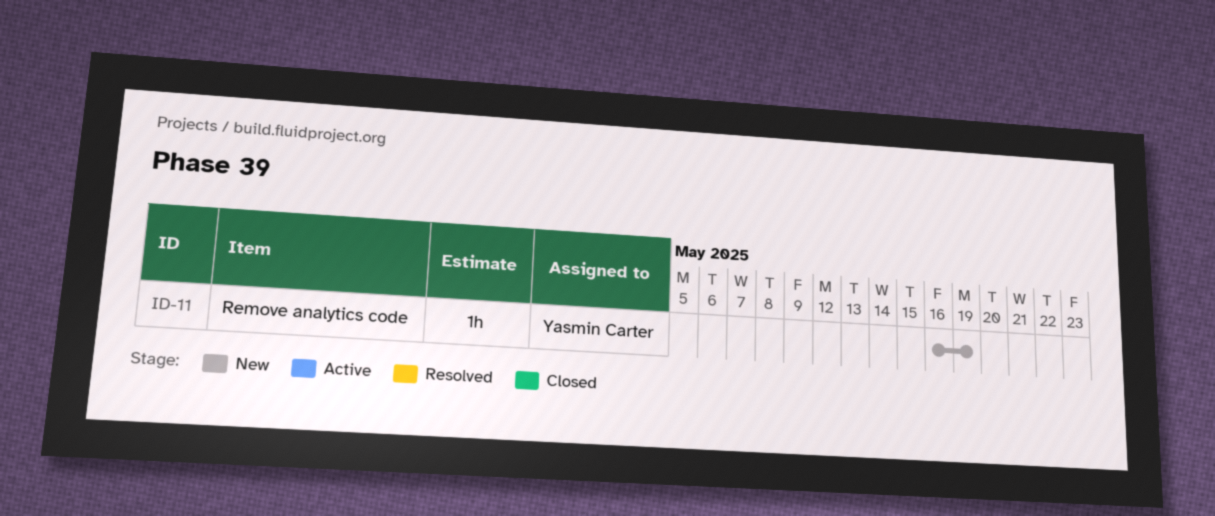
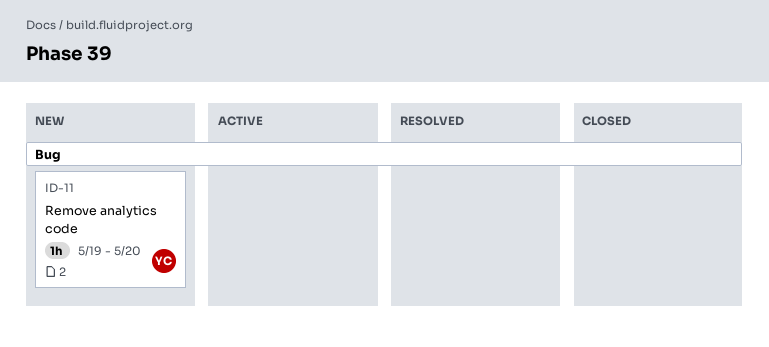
ID-11, start: May 16 -> May 19
ID-11, due: May 19 -> May 20

